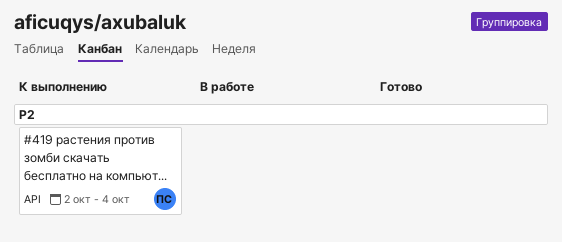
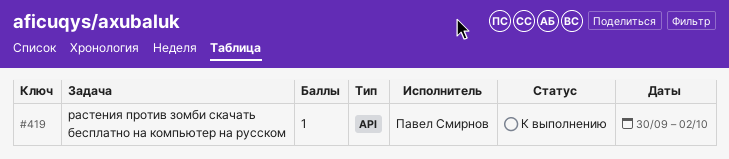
#419, start: Oct 2 -> Sep 30
#419, due: Oct 4 -> Oct 2

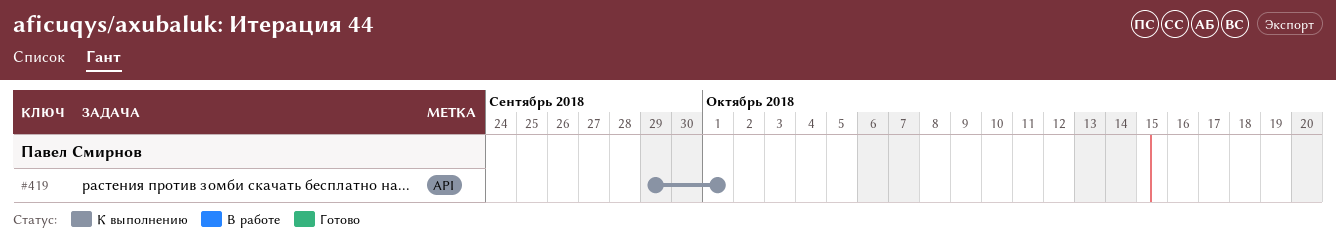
#419, start: Sep 30 -> Sep 29
#419, due: Oct 2 -> Oct 1

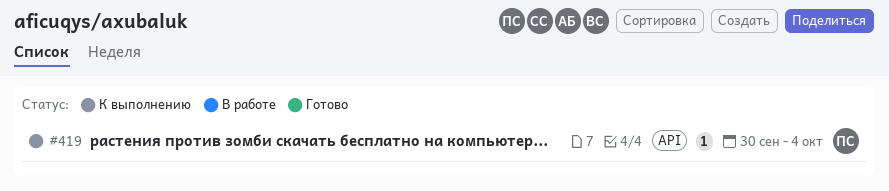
#419, start: Sep 29 -> Sep 30
#419, due: Oct 1 -> Oct 4

